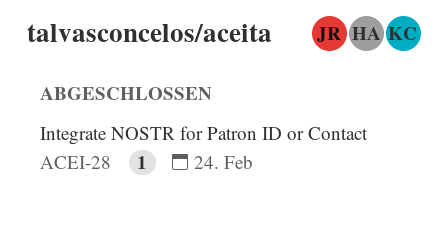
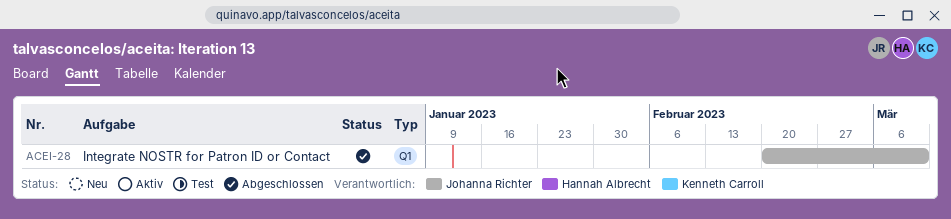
ACEI-28, due: Feb 24 -> Mar 10

